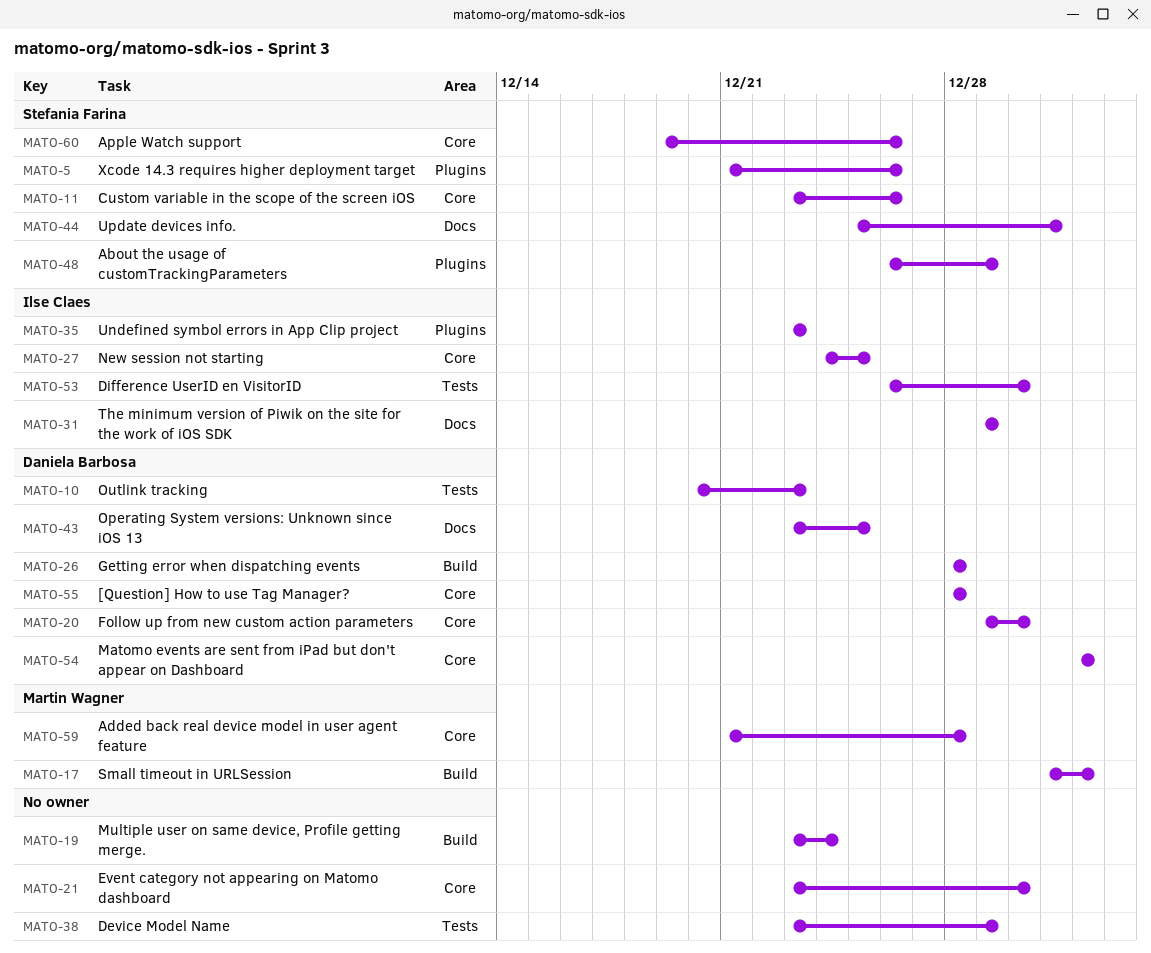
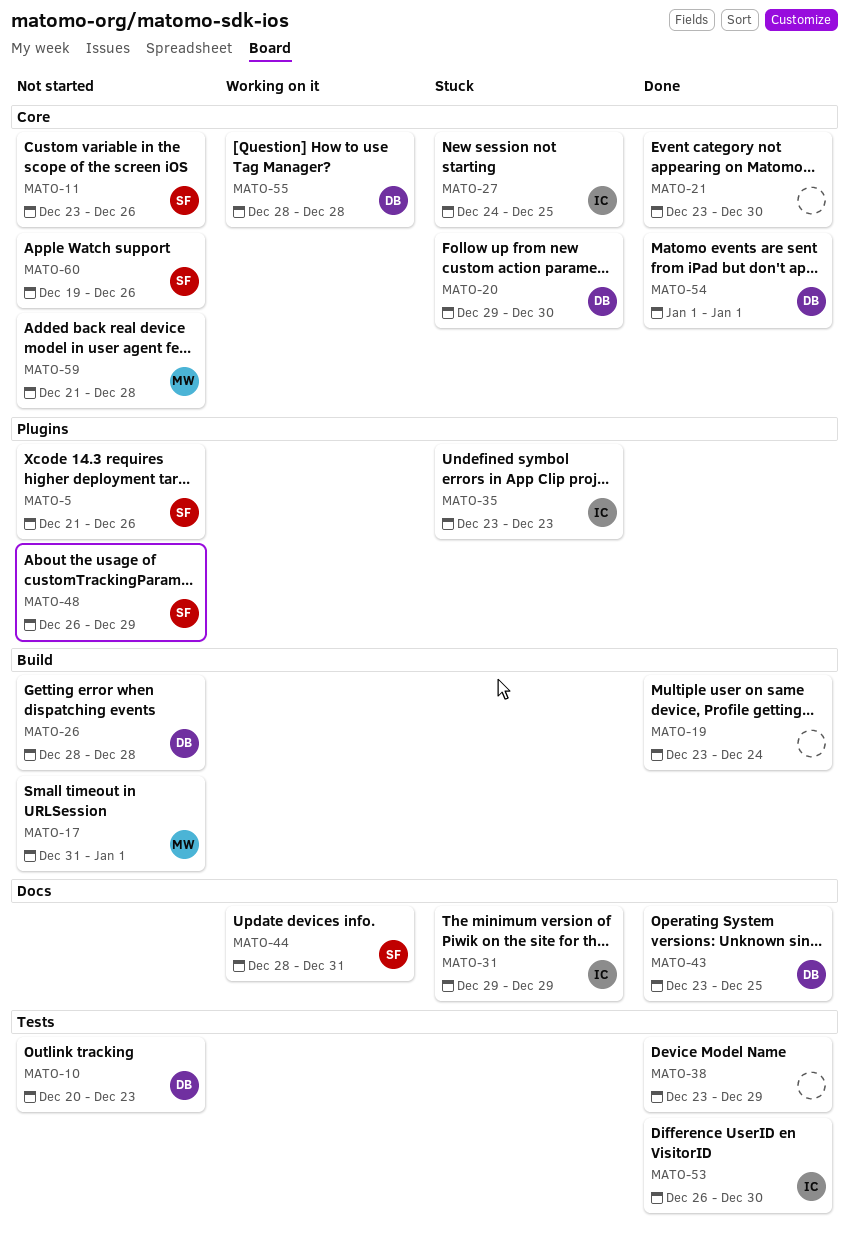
MATO-44, start: Dec 25 -> Dec 28

